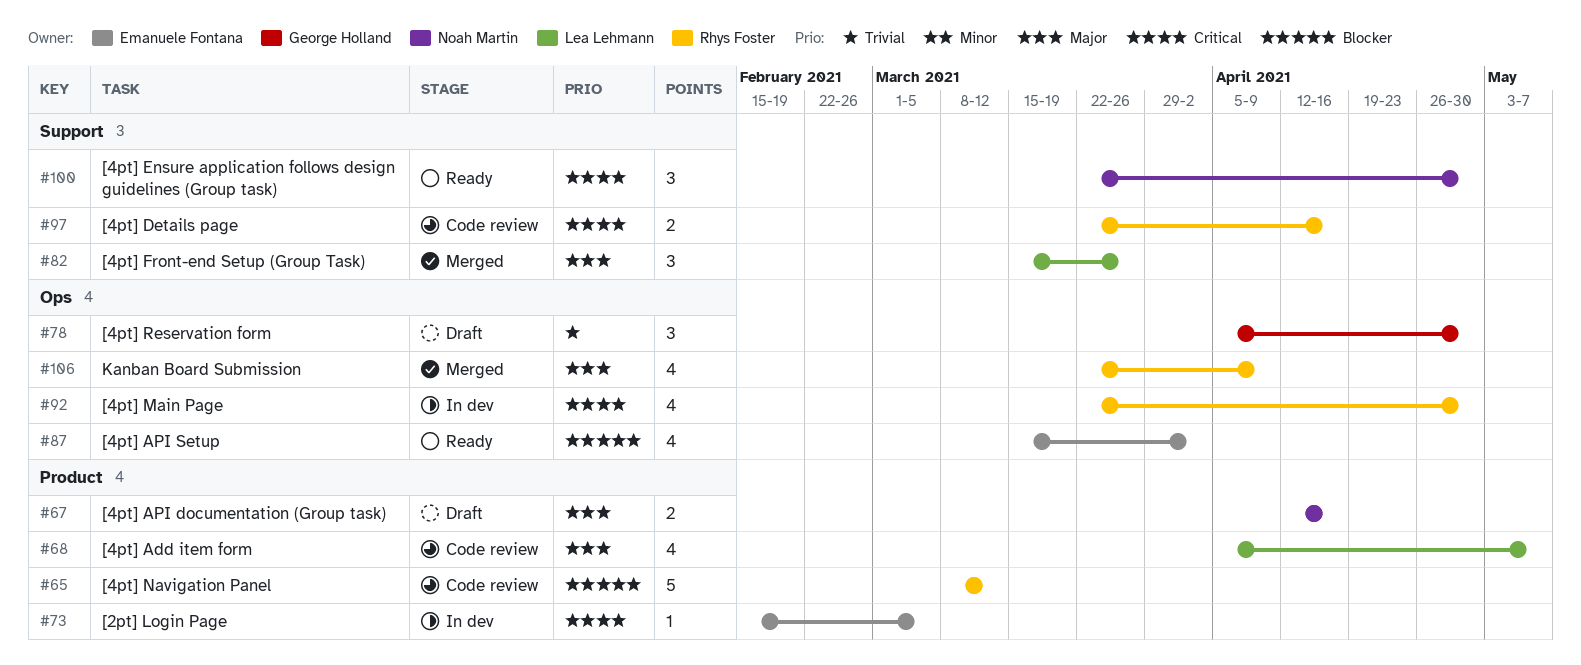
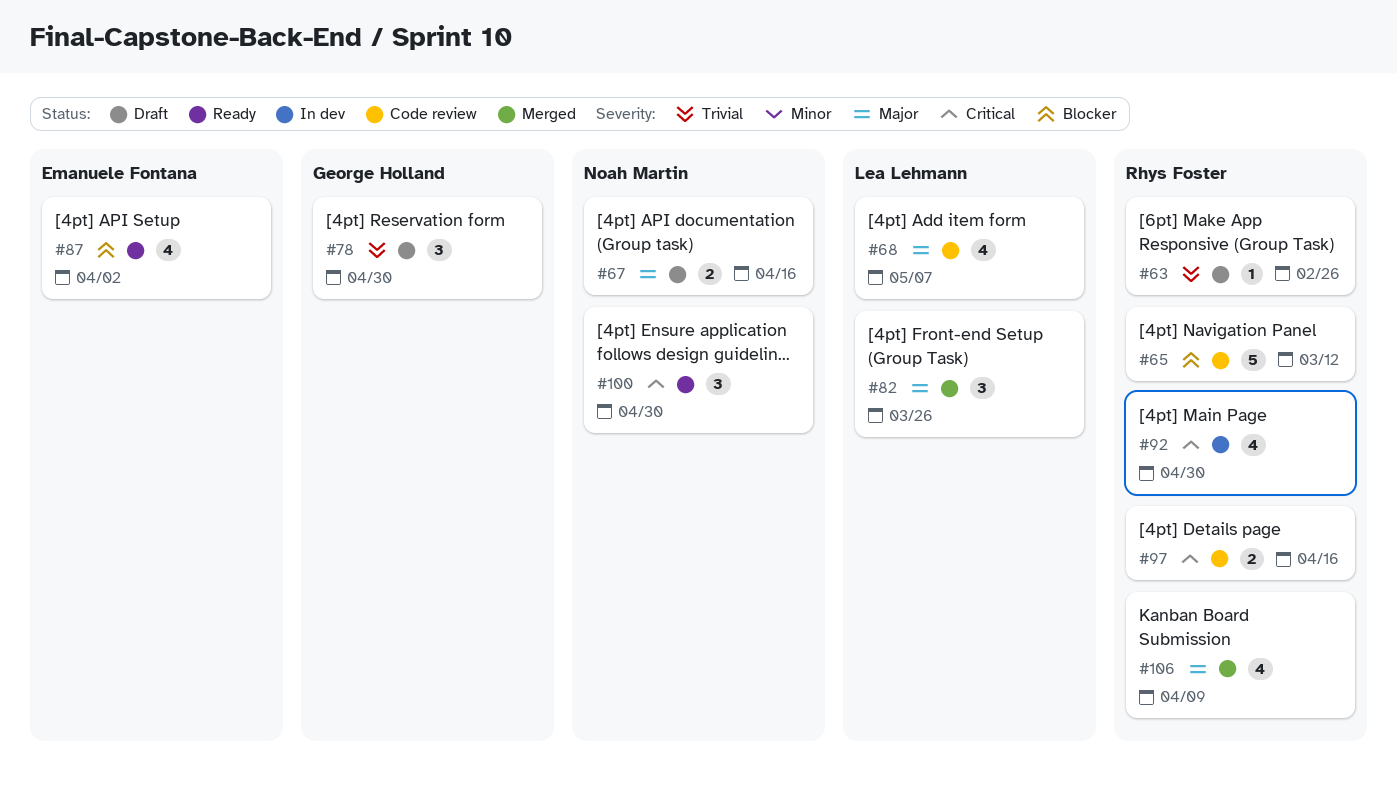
#63: none -> present
#73: present -> none

